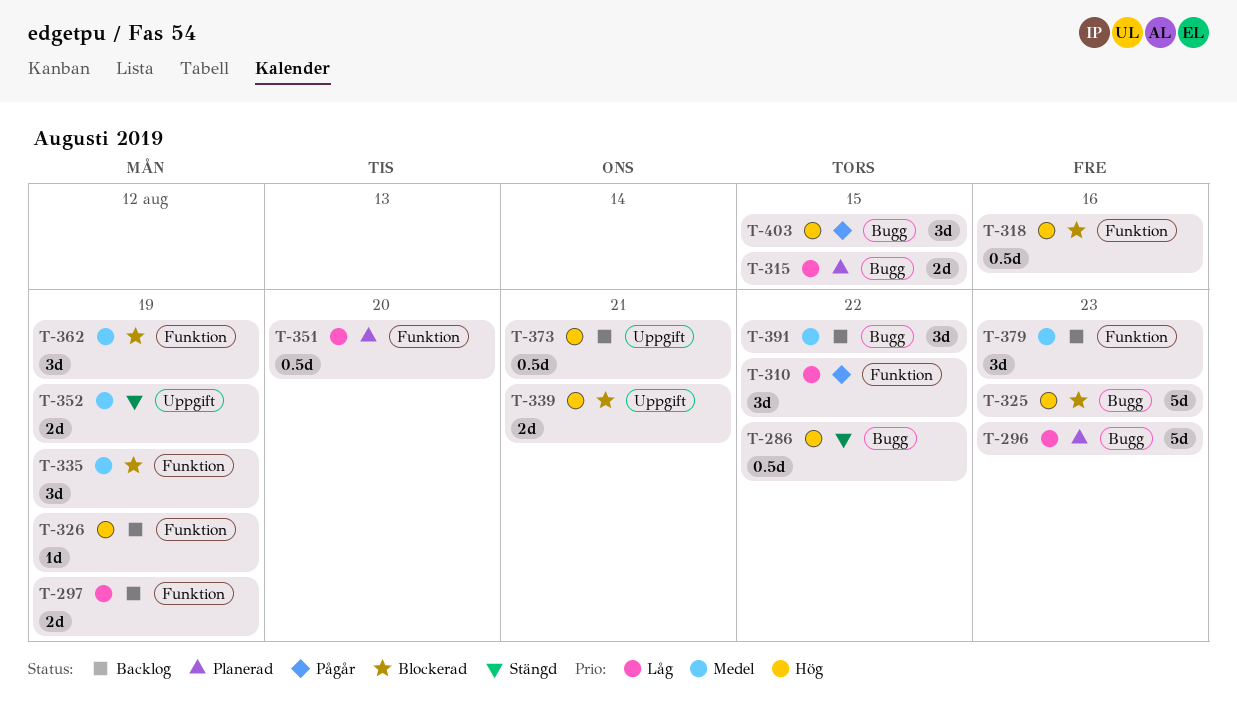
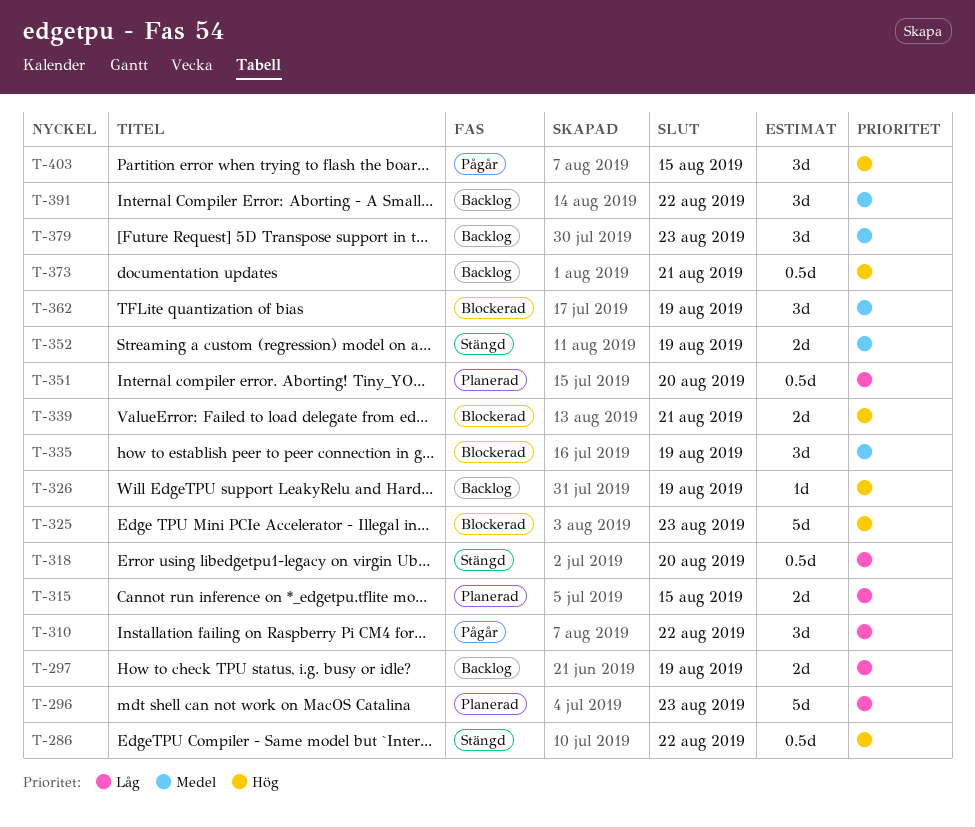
T-318, status: Blockerad -> Stängd
T-318, priority: Hög -> Låg
T-318, due: Aug 16 -> Aug 20

